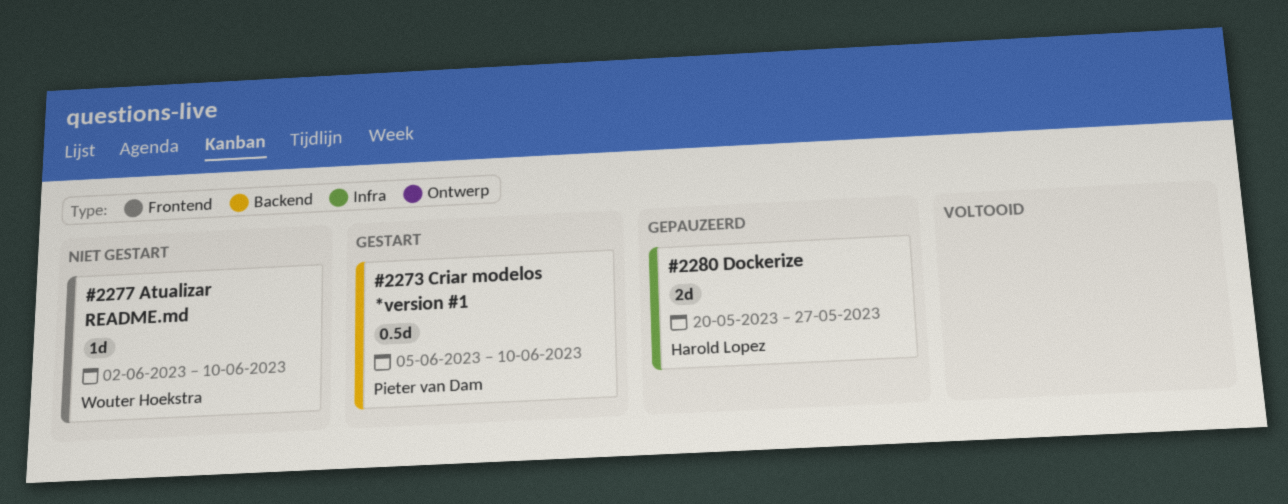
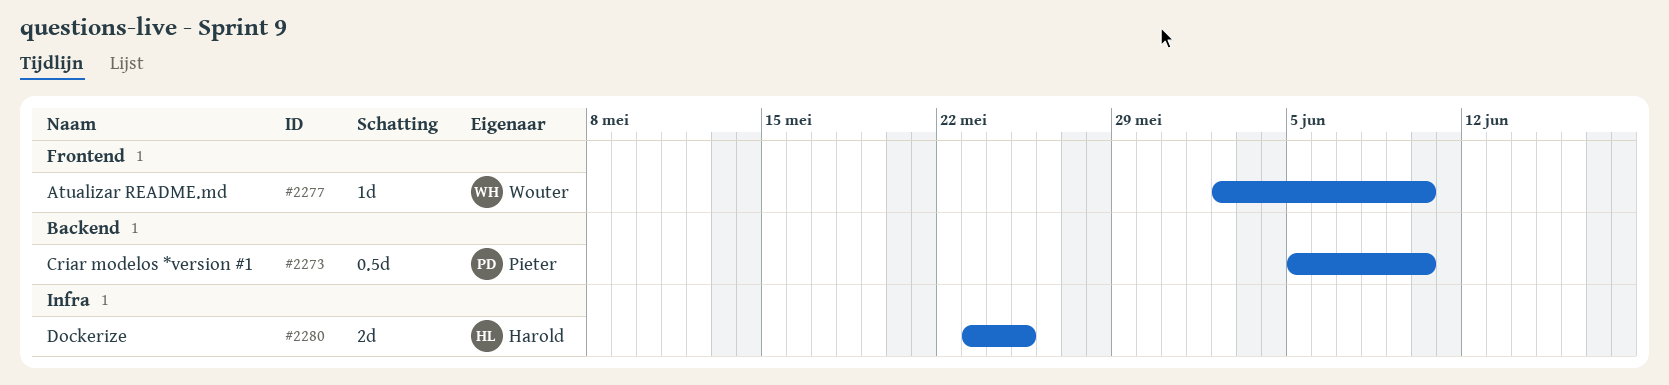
#2280, start: May 20 -> May 23
#2280, due: May 27 -> May 25

